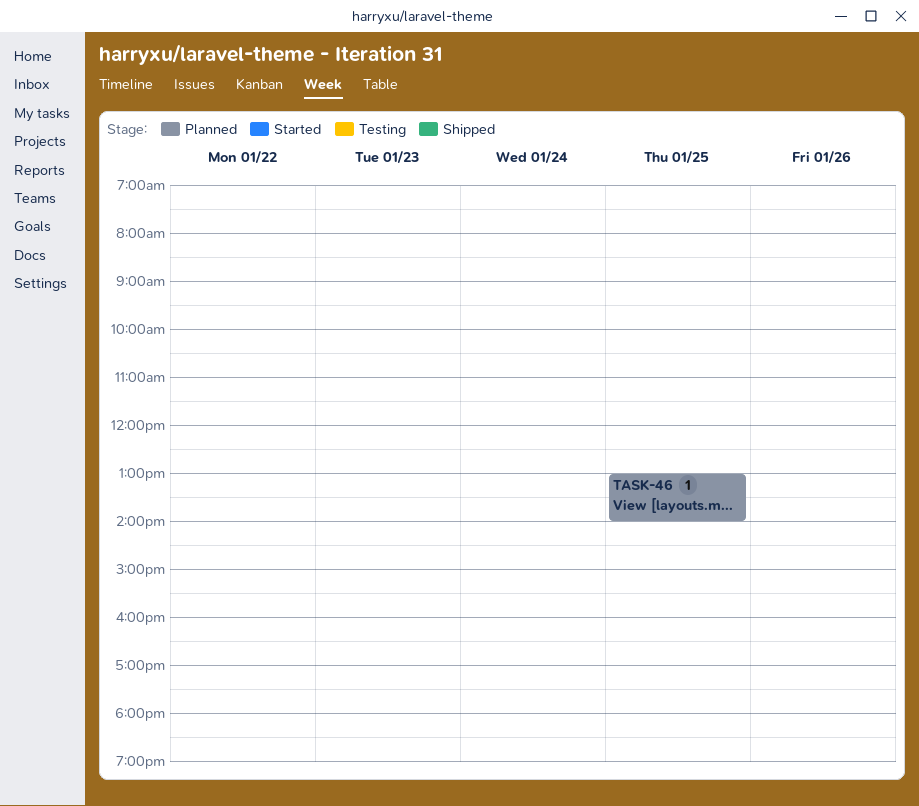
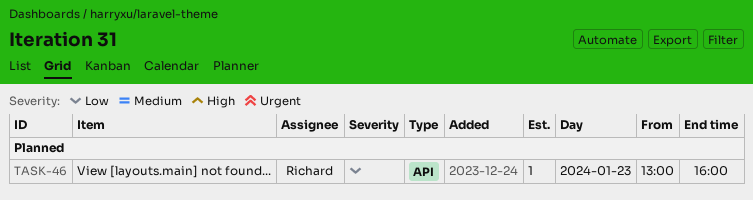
TASK-46, day: Jan 25 -> Jan 23
TASK-46, ends: 14:00 -> 16:00

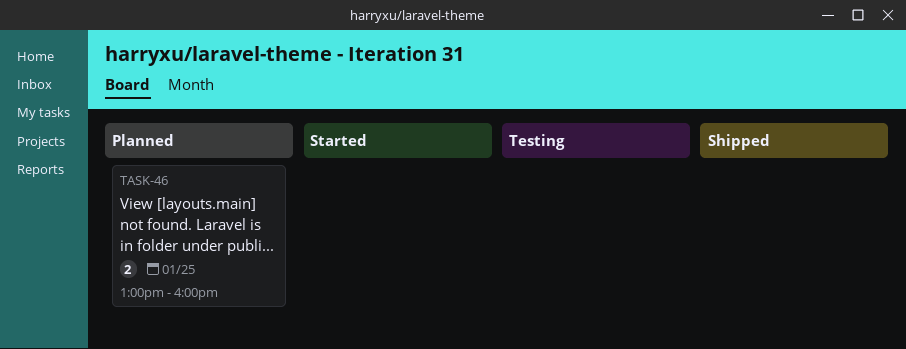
TASK-46, estimate: 1 -> 2
TASK-46, day: Jan 23 -> Jan 25

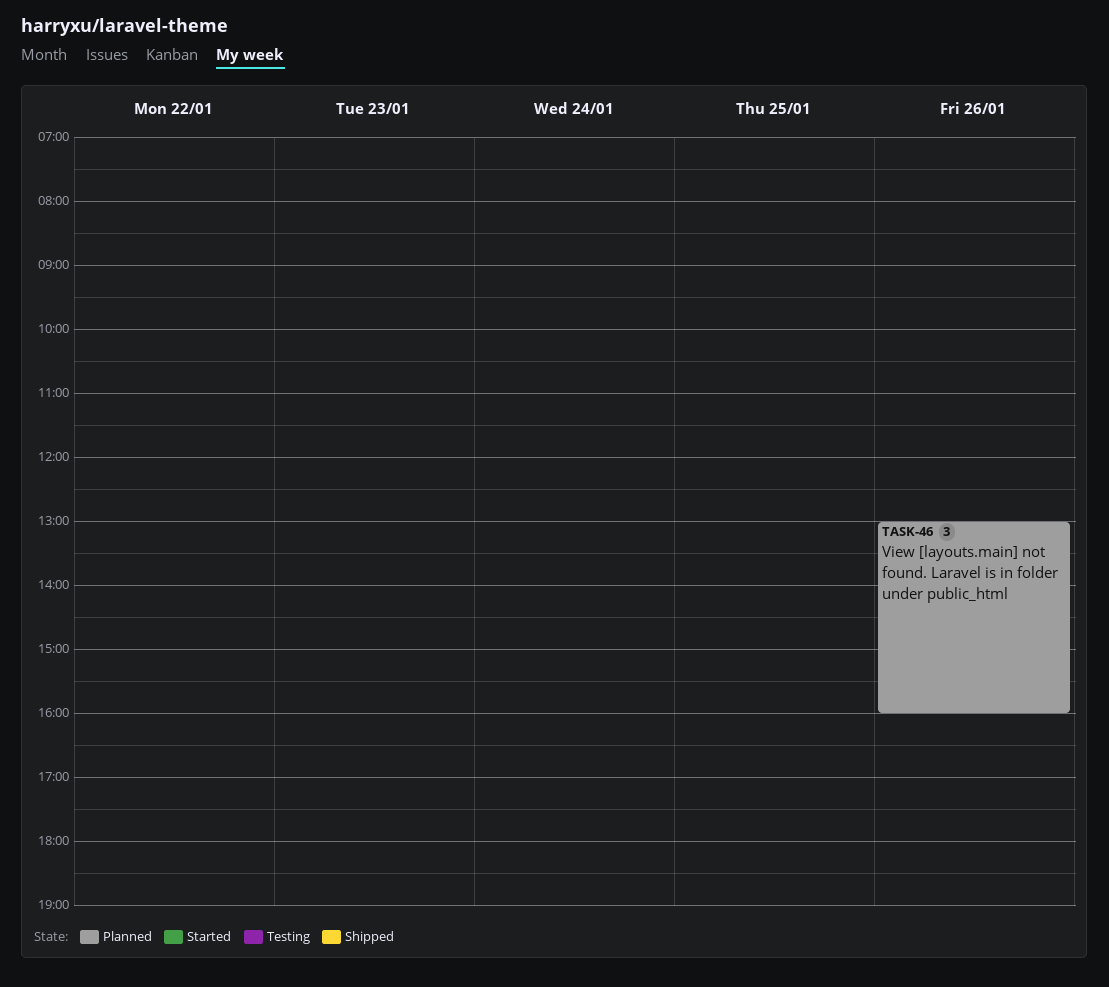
TASK-46, estimate: 2 -> 3
TASK-46, day: Jan 25 -> Jan 26

